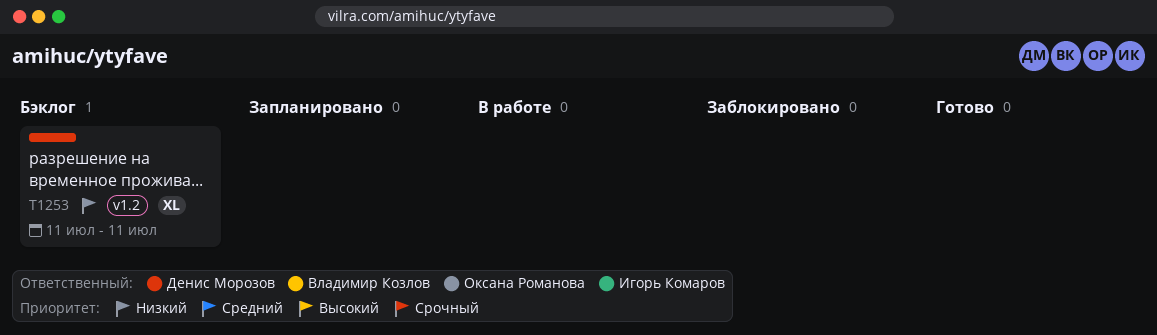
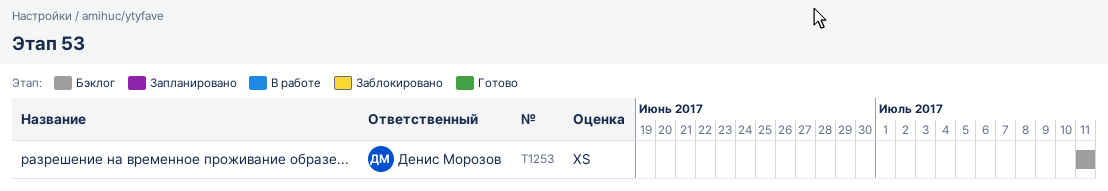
T1253, estimate: XL -> XS

